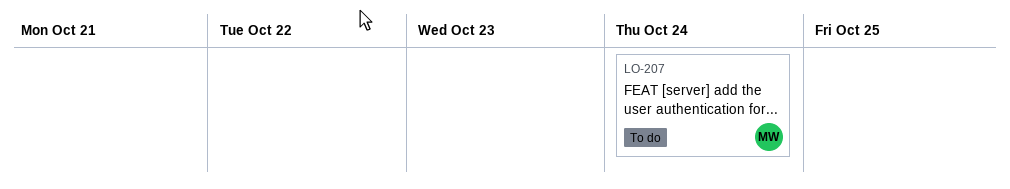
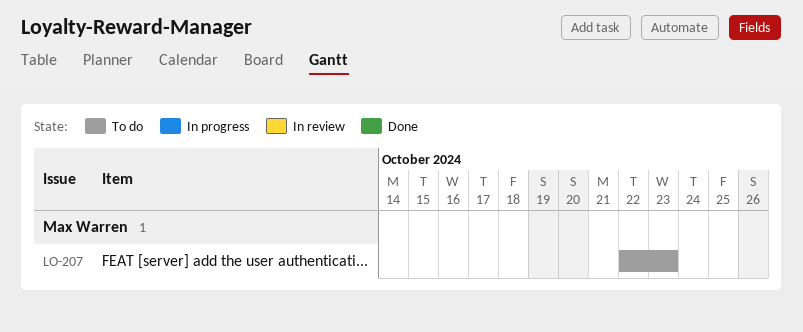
LO-207, due: Oct 24 -> Oct 23

